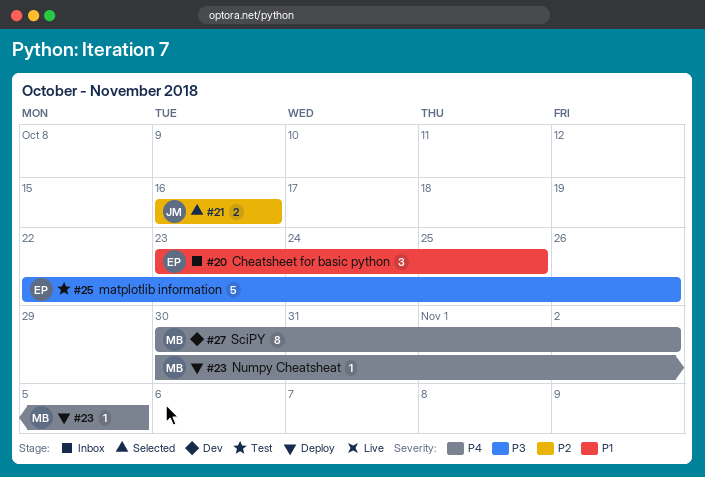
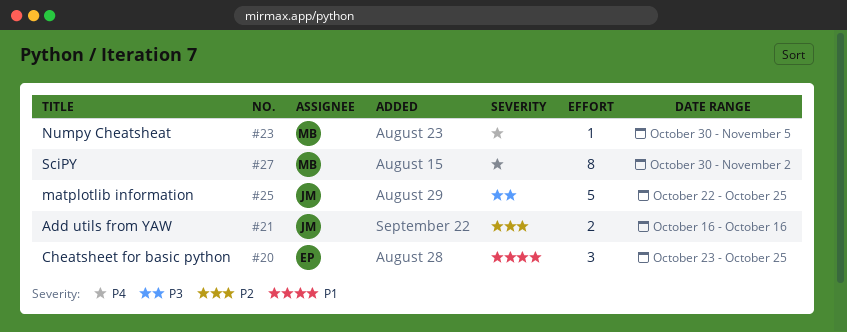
#25, owner: EP -> JM
#25, due: Oct 26 -> Oct 25

